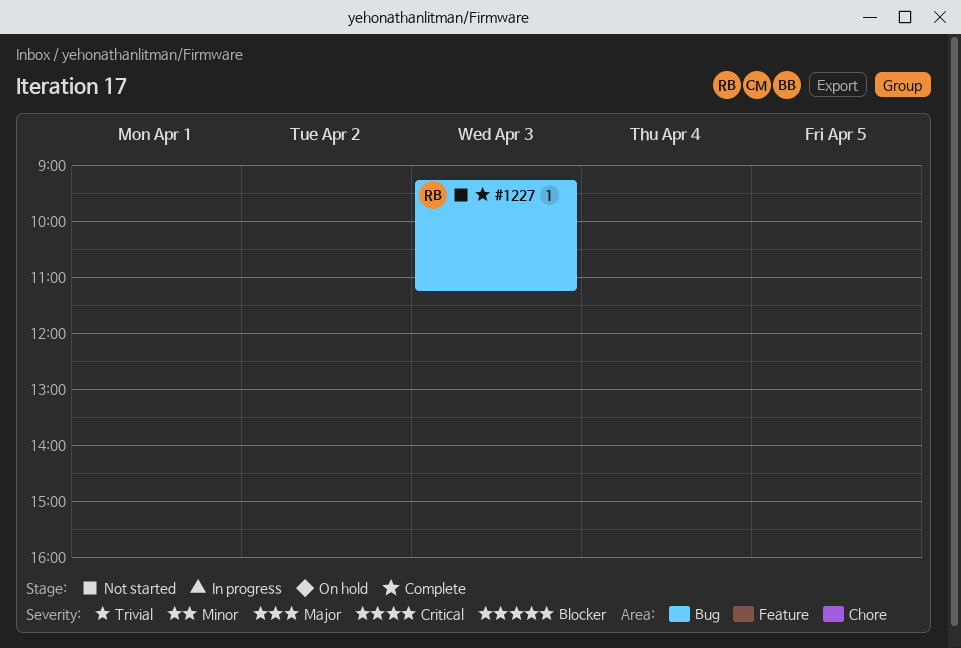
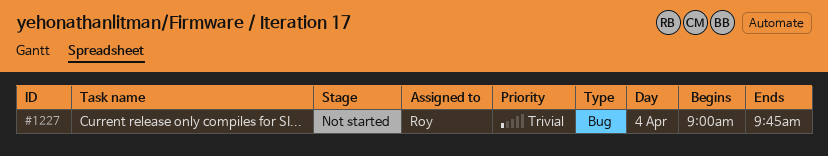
#1227, day: Apr 3 -> Apr 4
#1227, begins: 09:15 -> 09:00
#1227, ends: 11:15 -> 09:45

